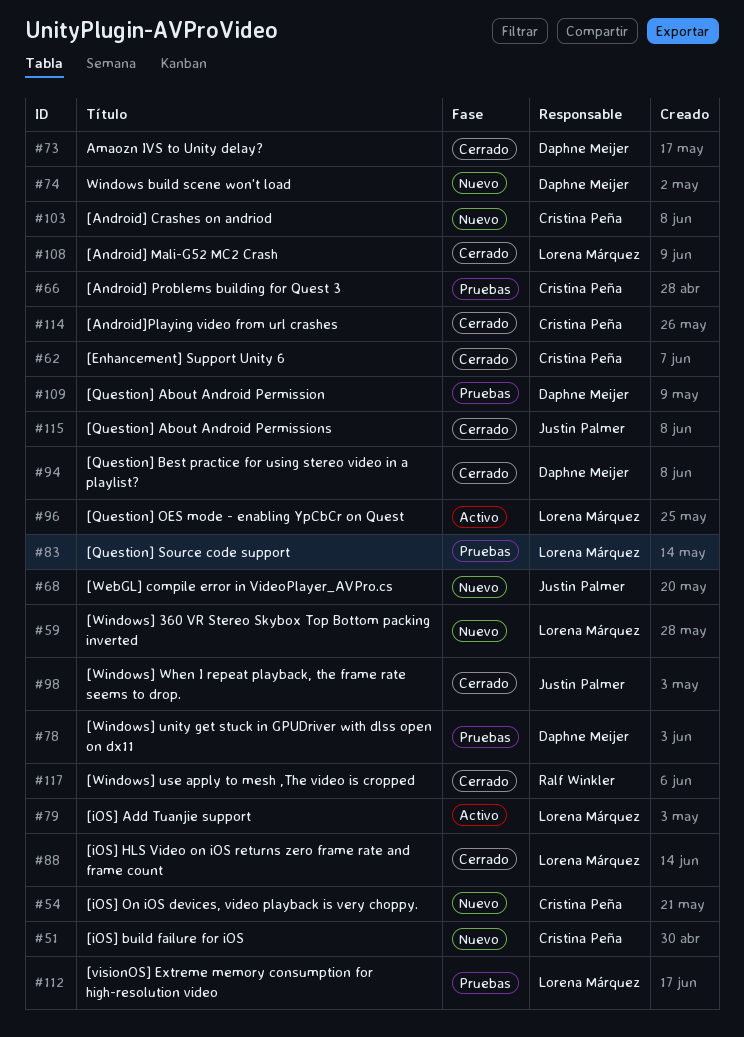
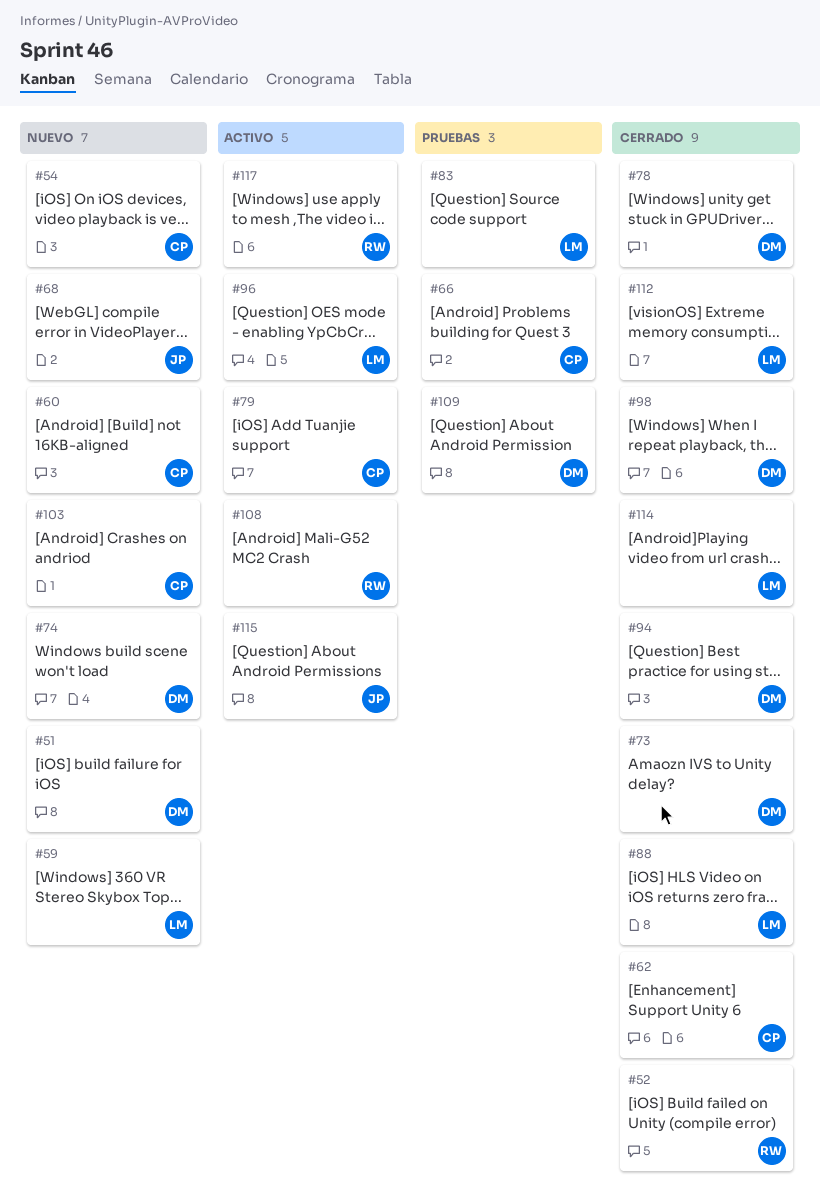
#51, owner: Cristina Peña -> Daphne Meijer
#52: none -> present
#60: none -> present
#78, status: Pruebas -> Cerrado
#79, owner: Lorena Márquez -> Cristina Peña
#98, owner: Justin Palmer -> Daphne Meijer
#108, status: Cerrado -> Activo
#108, owner: Lorena Márquez -> Ralf Winkler
#112, status: Pruebas -> Cerrado
#114, owner: Cristina Peña -> Lorena Márquez
#115, status: Cerrado -> Activo
#117, status: Cerrado -> Activo

